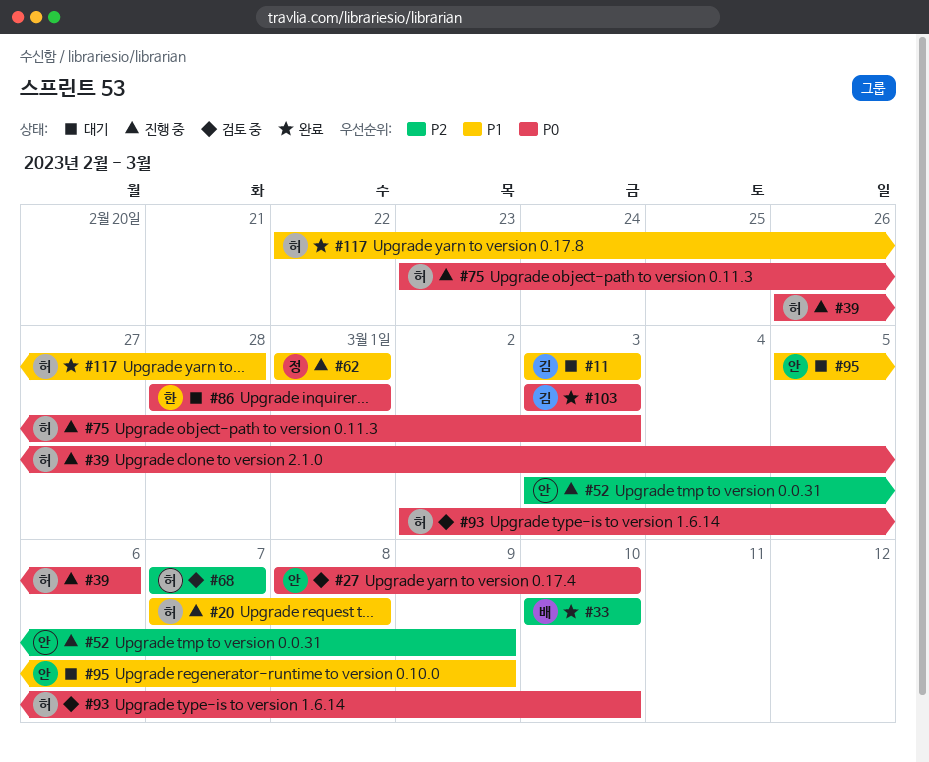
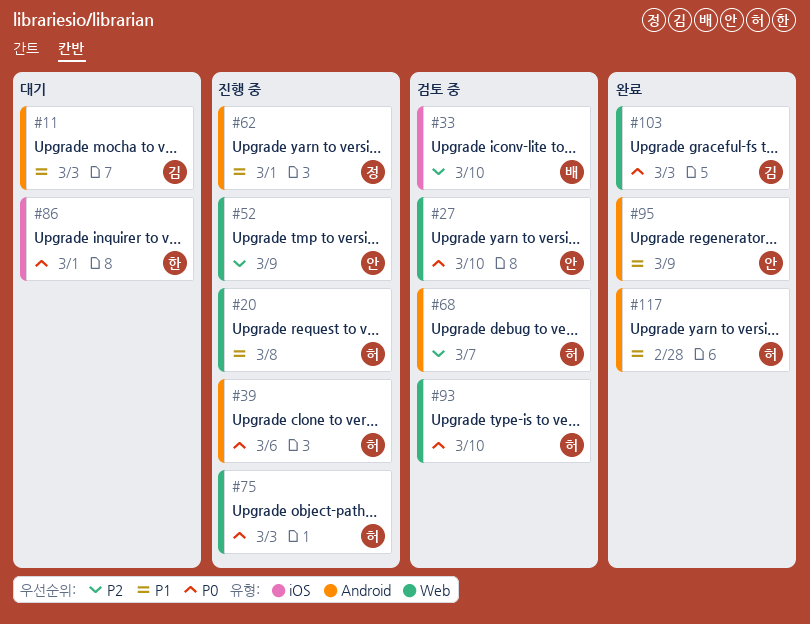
#33, status: 완료 -> 검토 중
#95, status: 대기 -> 완료

